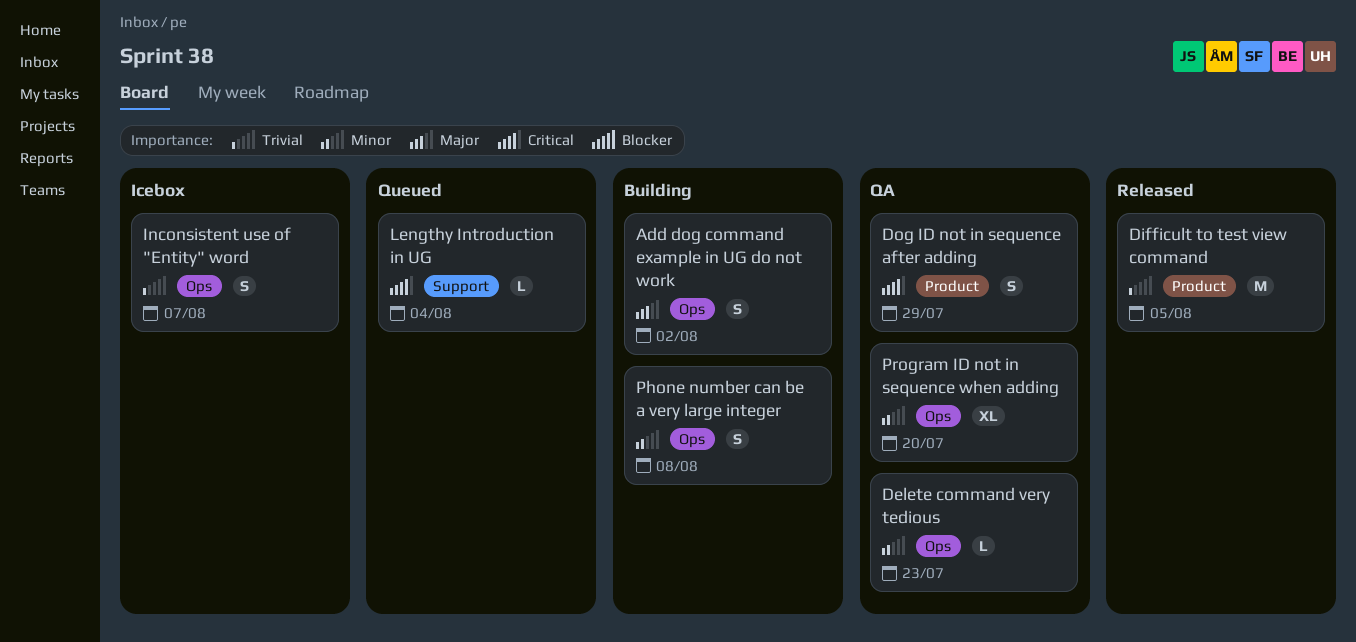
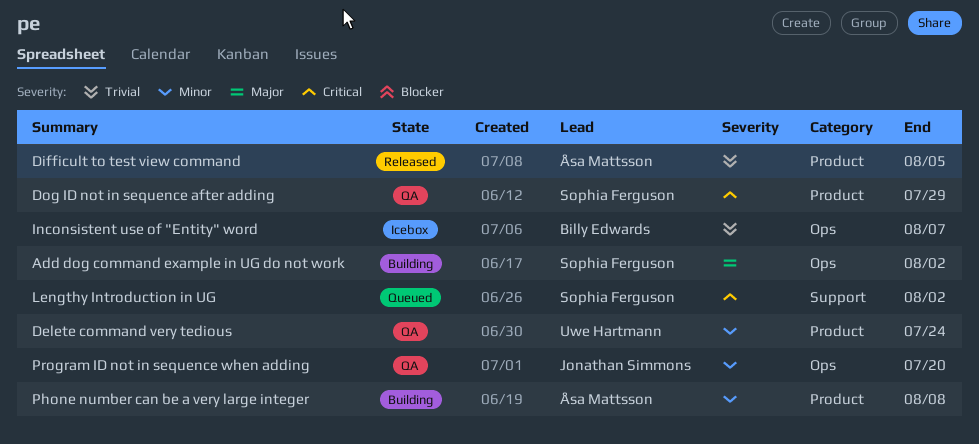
Delete command very tedious, label: Ops -> Product
Delete command very tedious, due: Jul 23 -> Jul 24
Lengthy Introduction in UG, due: Aug 4 -> Aug 2
Phone number can be a very large integer, label: Ops -> Product

